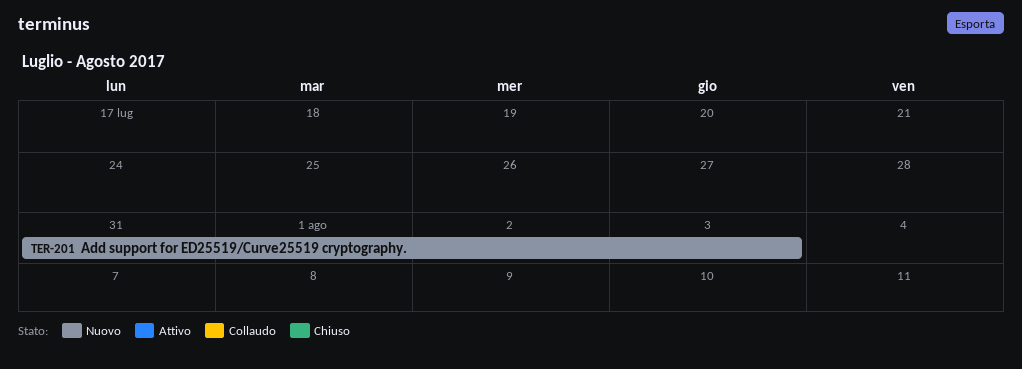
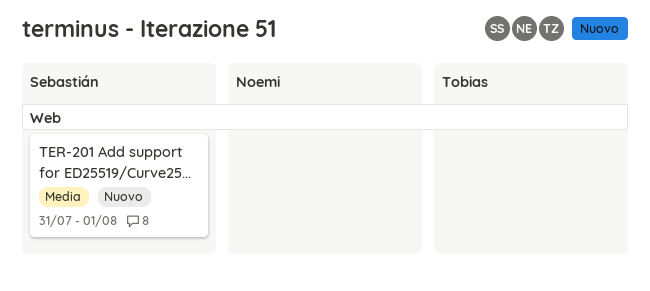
TER-201, due: Aug 3 -> Aug 1

